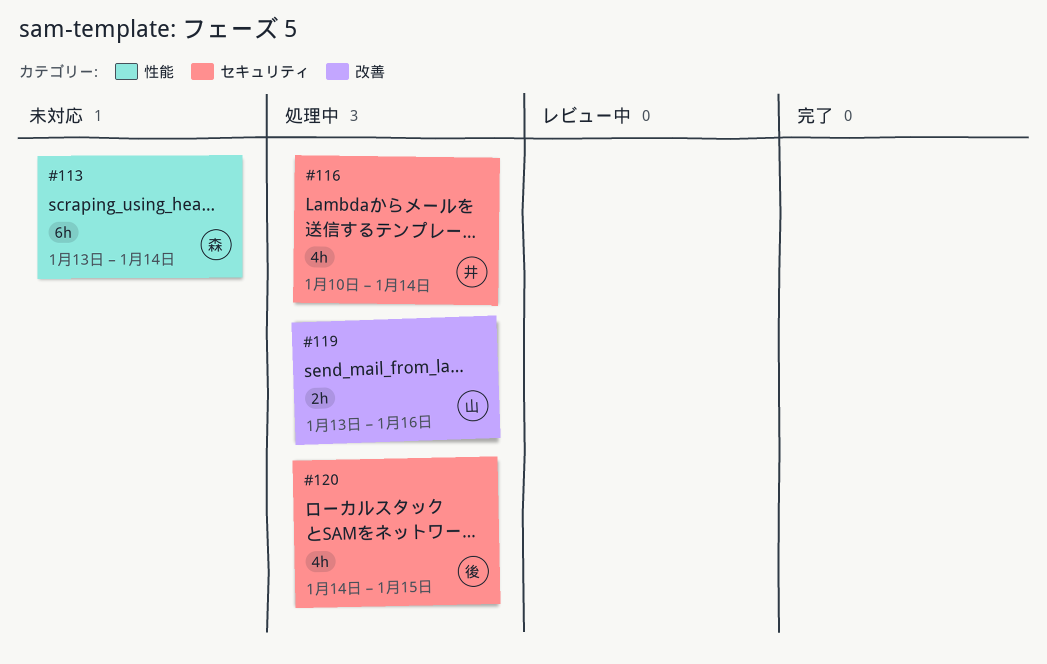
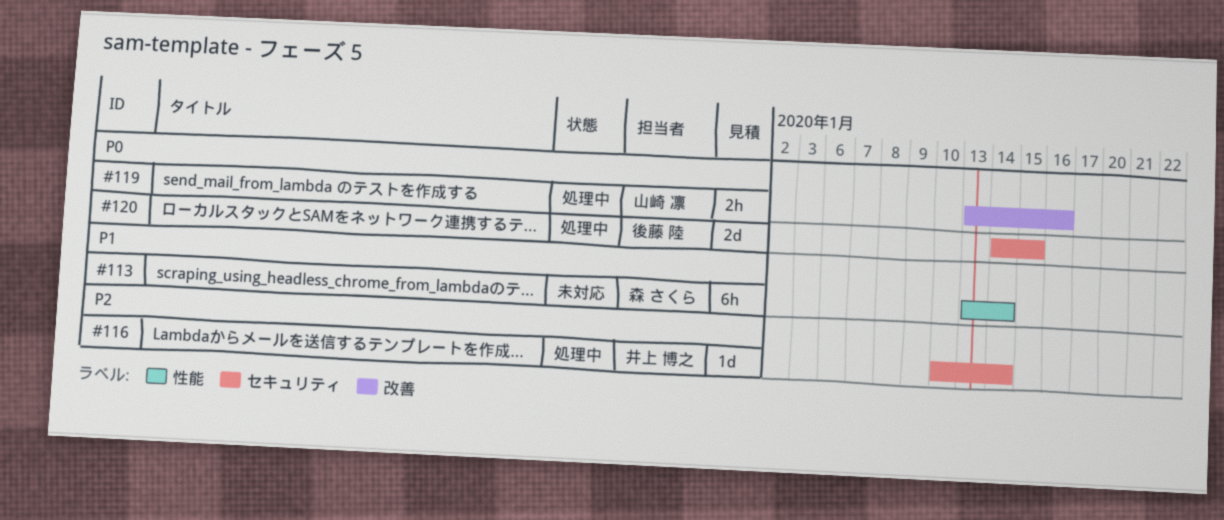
#116, estimate: 4h -> 1d
#120, estimate: 4h -> 2d

